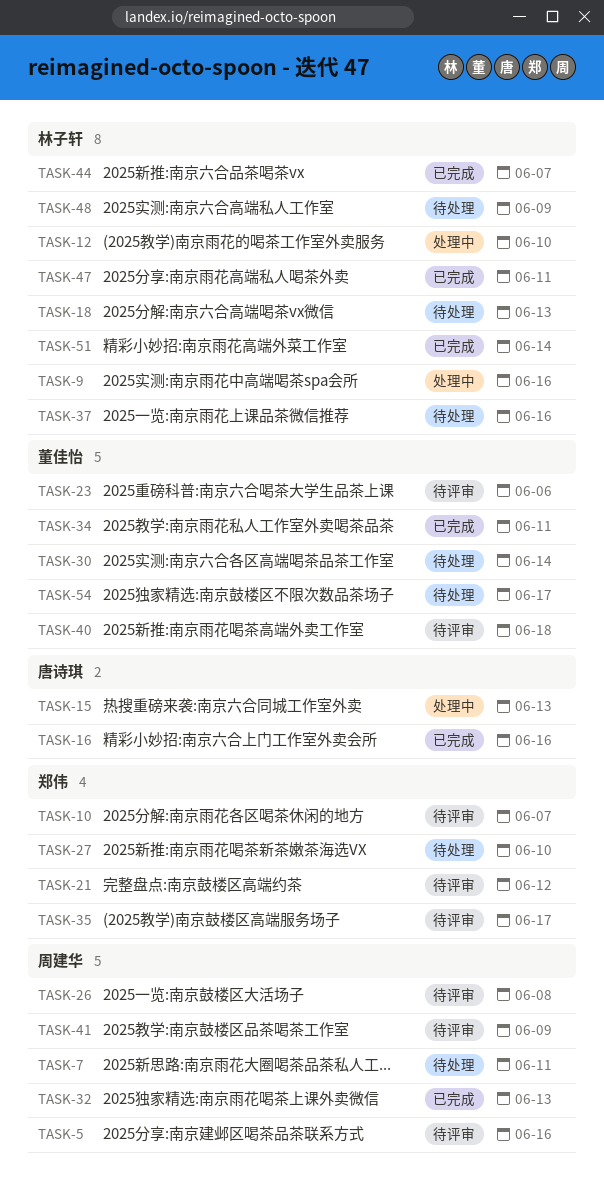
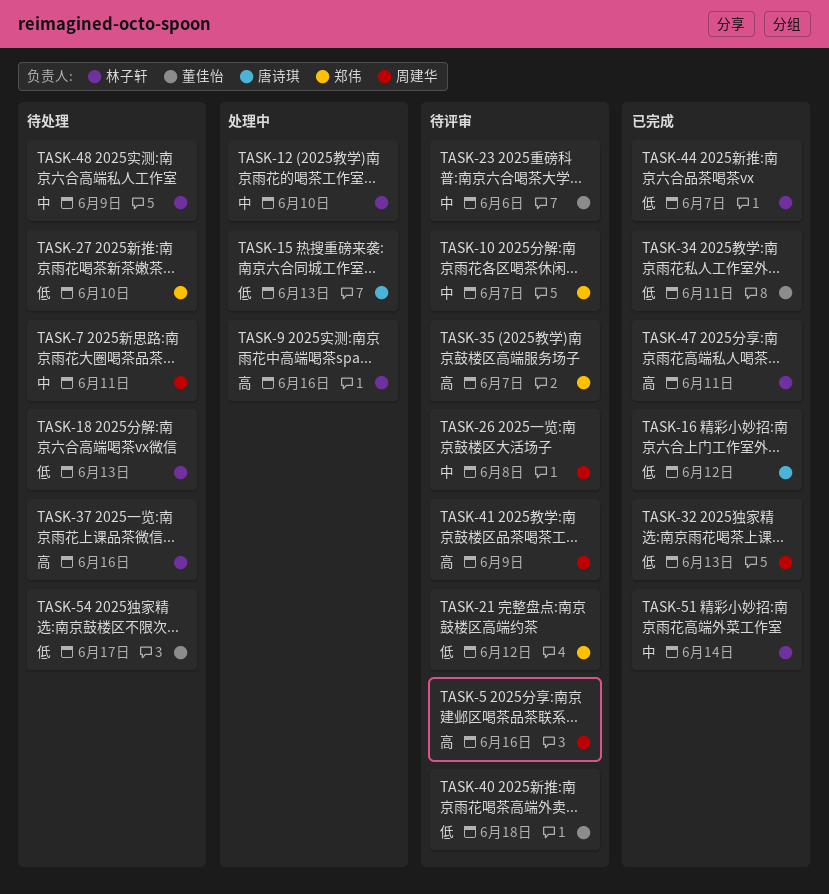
TASK-16, due: Jun 16 -> Jun 12
TASK-30: present -> none
TASK-35, due: Jun 17 -> Jun 7

